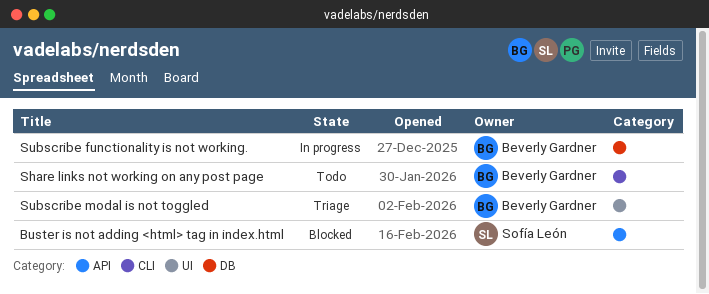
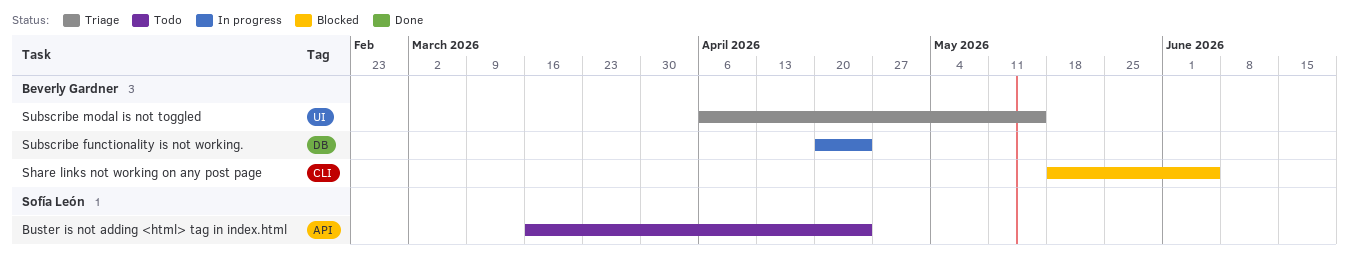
Buster is not adding <html> tag in index.html, status: Blocked -> Todo
Share links not working on any post page, status: Todo -> Blocked

